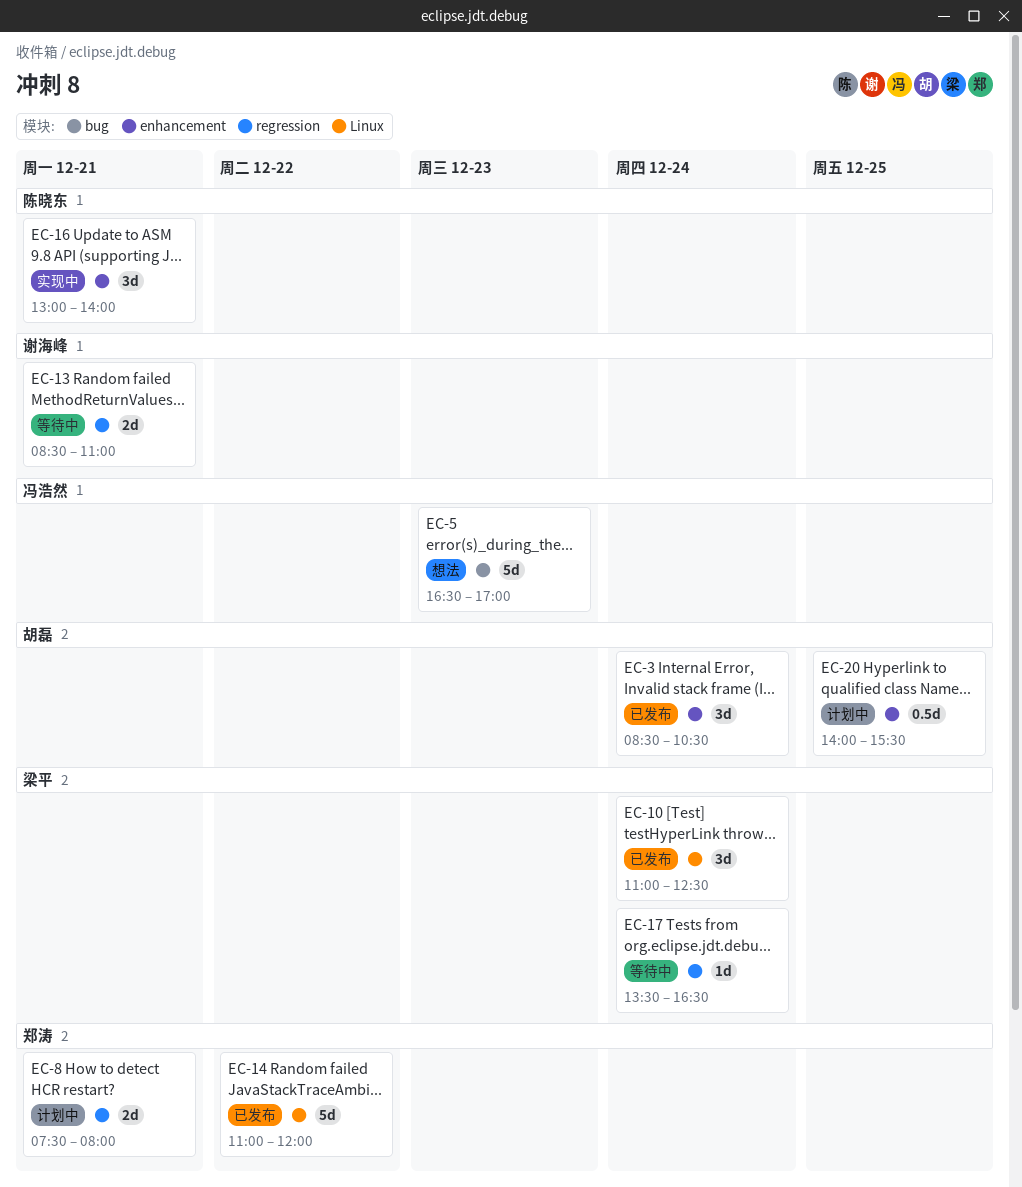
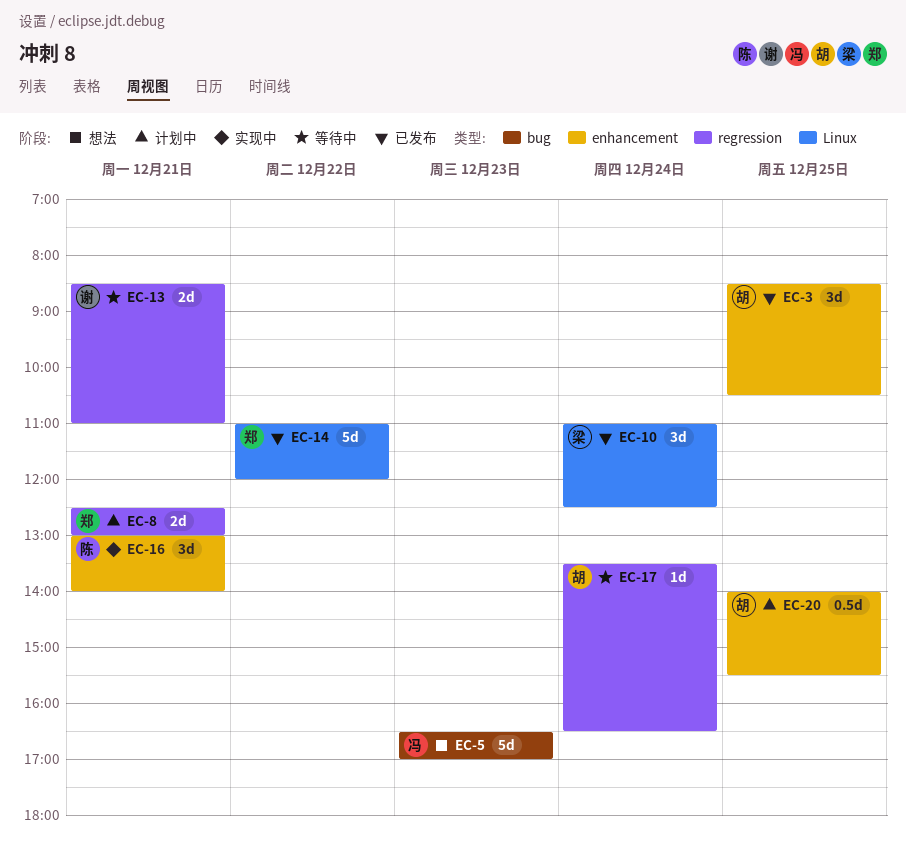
EC-3, day: Dec 24 -> Dec 25
EC-8, begins: 07:30 -> 12:30
EC-8, ends: 08:00 -> 13:00
EC-17, owner: 梁平 -> 胡磊

